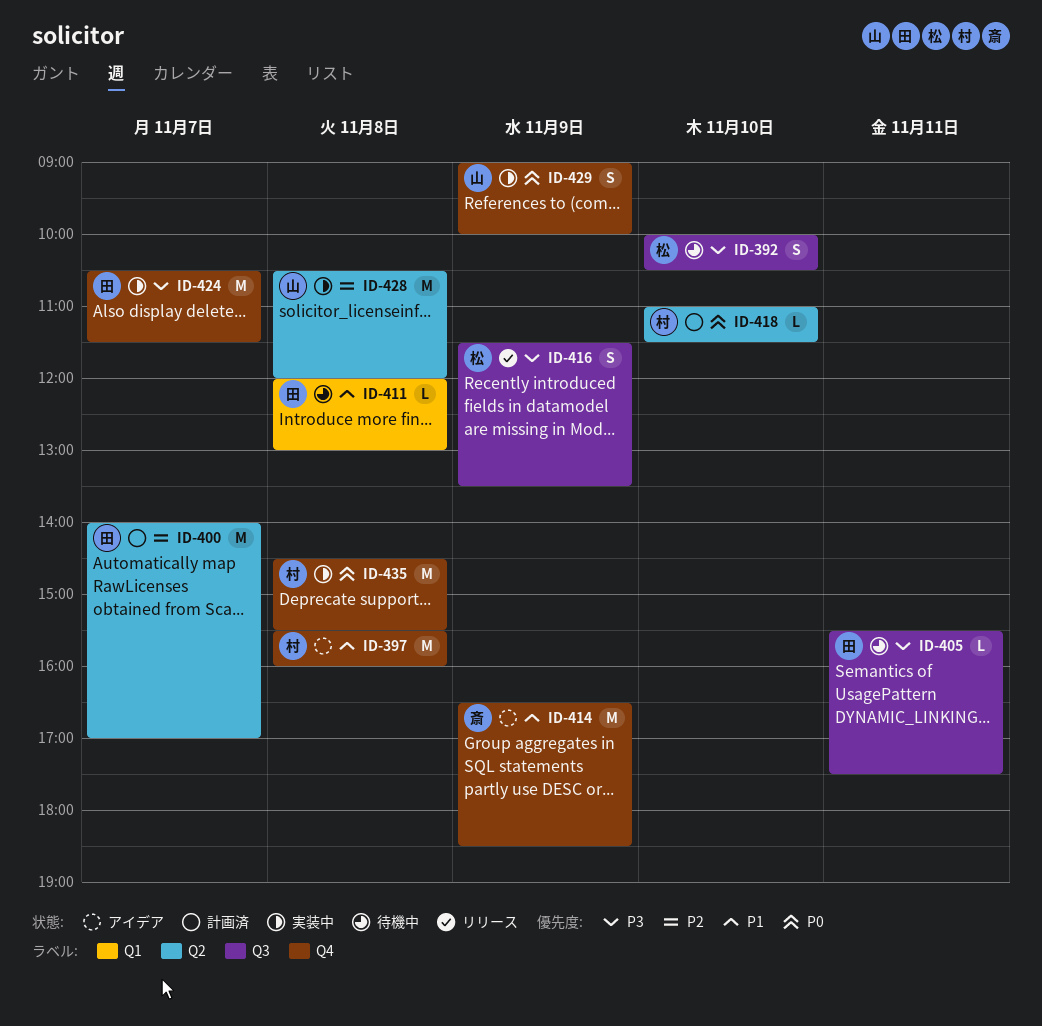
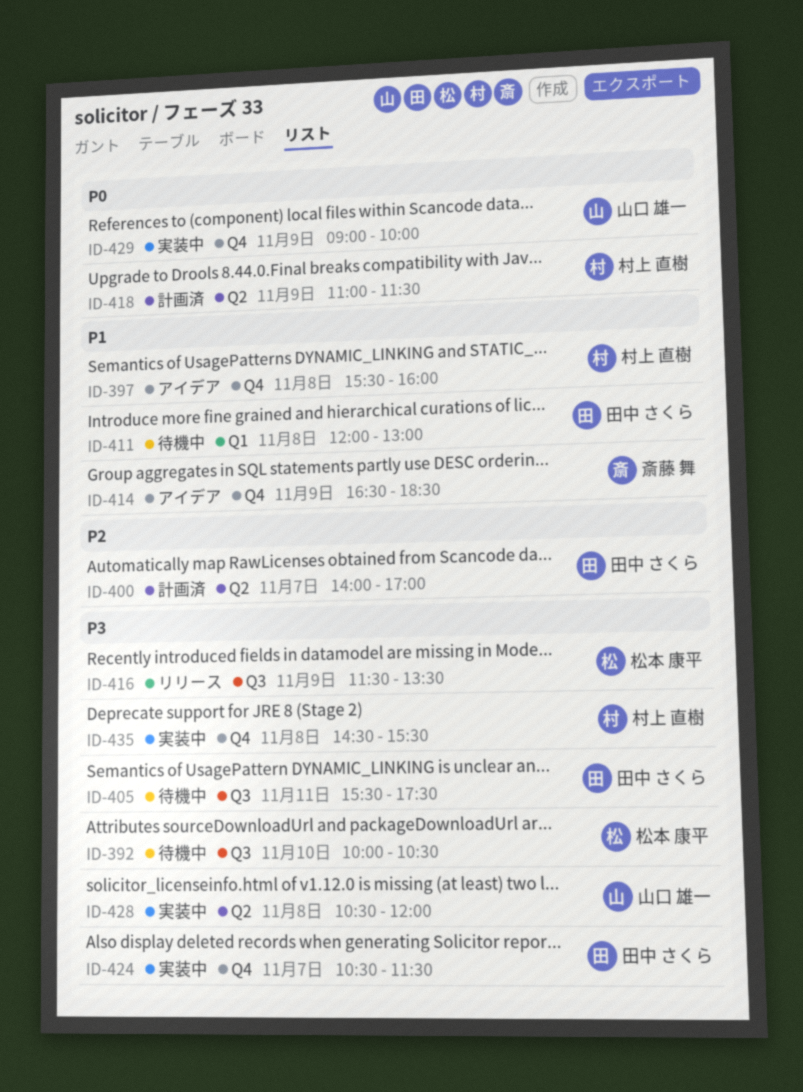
ID-418, day: Nov 10 -> Nov 9
ID-428, priority: P2 -> P3
ID-435, priority: P0 -> P3

